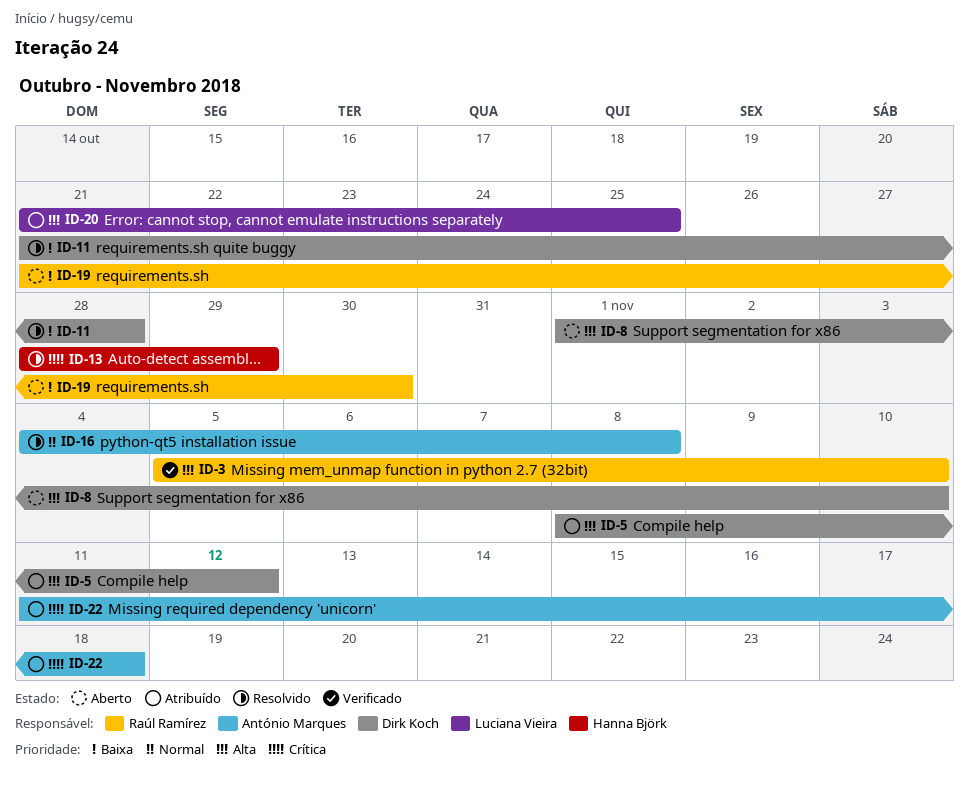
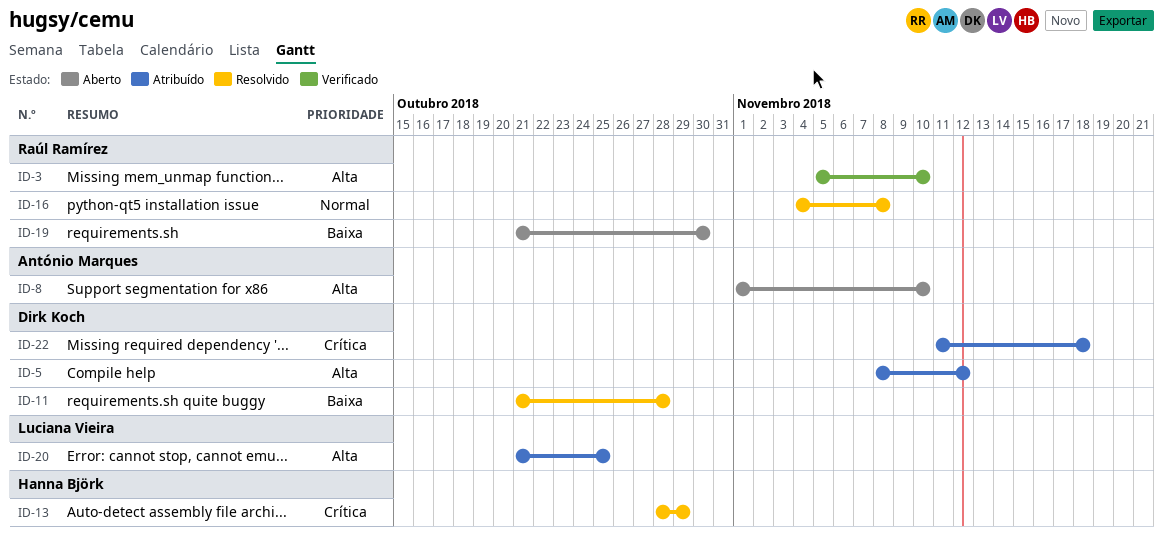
ID-8, owner: Dirk Koch -> António Marques
ID-16, owner: António Marques -> Raúl Ramírez
ID-22, owner: António Marques -> Dirk Koch

